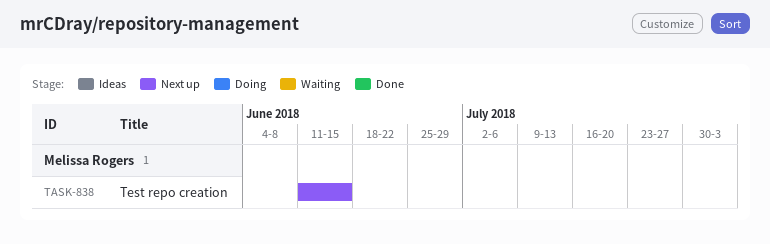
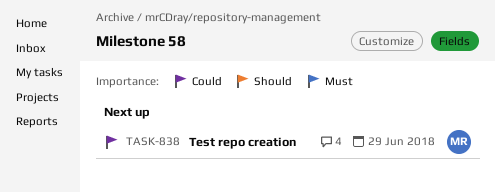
TASK-838, due: Jun 15 -> Jun 29

